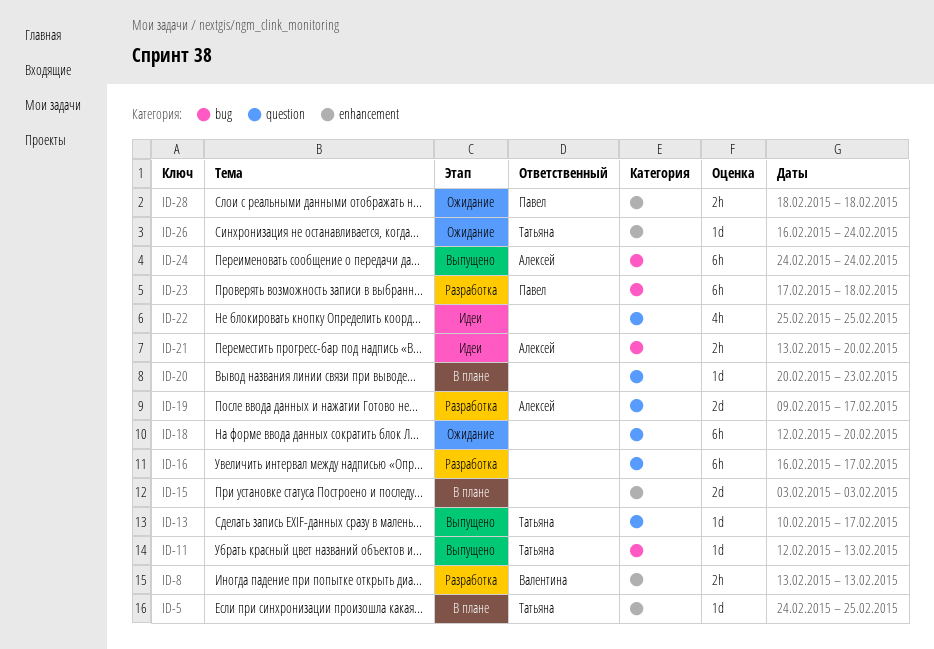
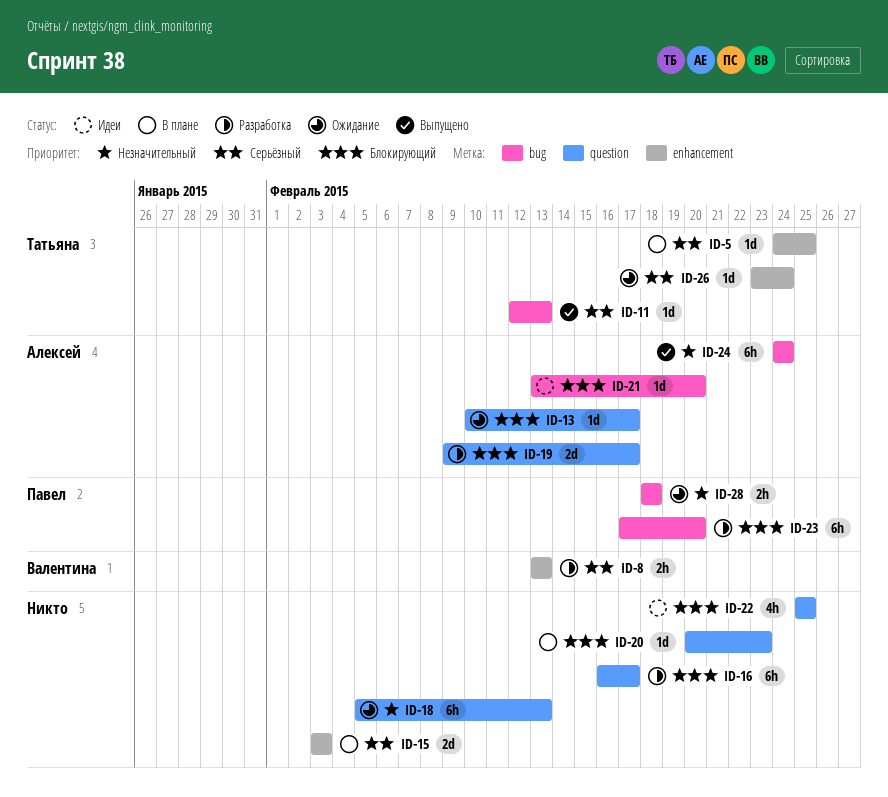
ID-13, status: Выпущено -> Ожидание
ID-13, owner: Татьяна -> Алексей
ID-18, start: Feb 12 -> Feb 5
ID-18, due: Feb 20 -> Feb 13
ID-21, estimate: 2h -> 1d
ID-23, due: Feb 18 -> Feb 20
ID-26, start: Feb 16 -> Feb 23
ID-28, label: enhancement -> bug

